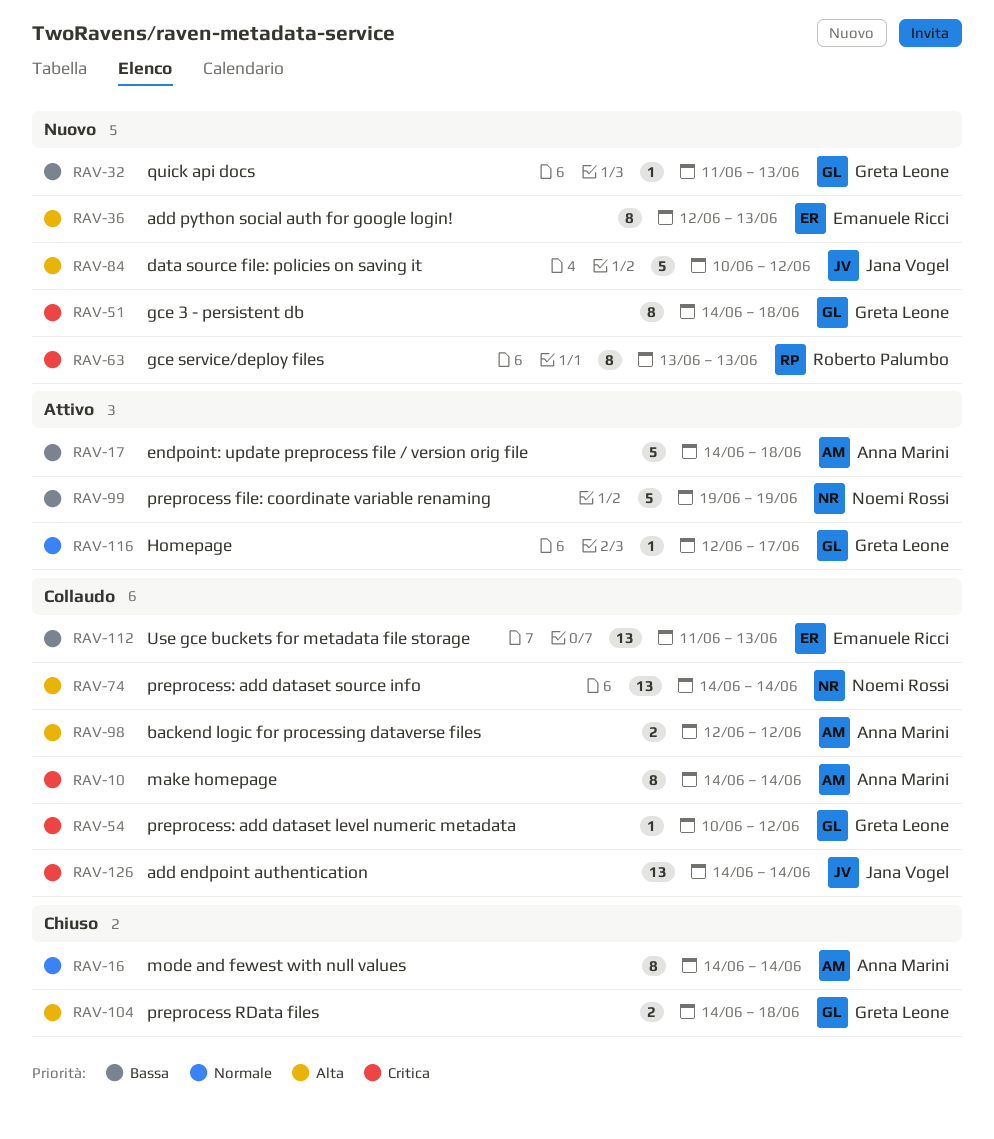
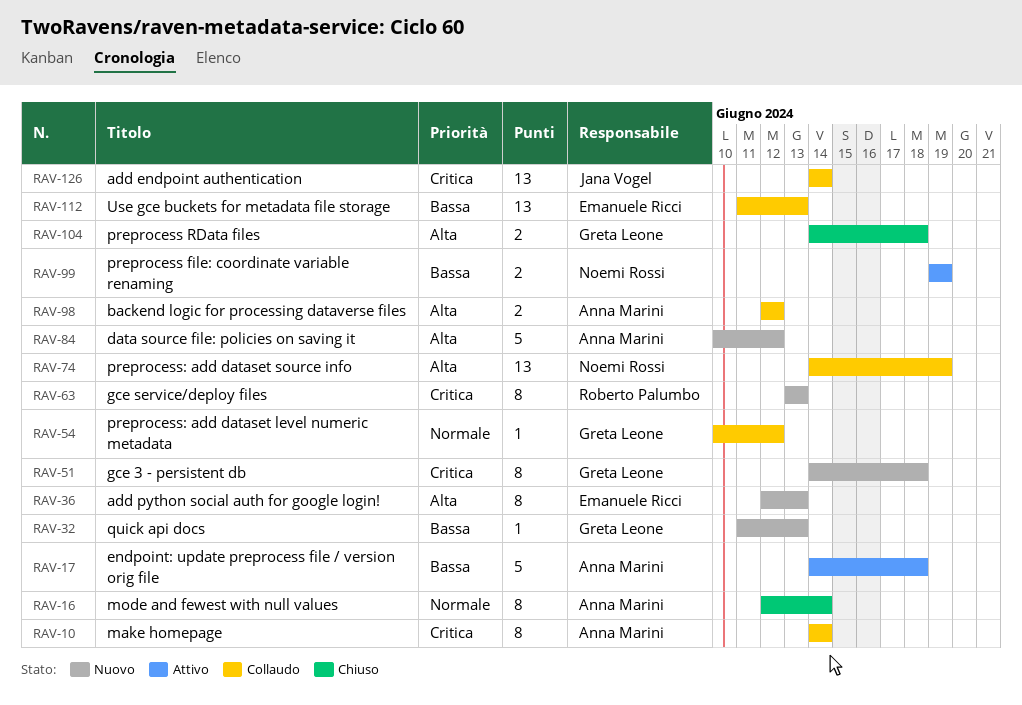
RAV-16, start: Jun 14 -> Jun 12
RAV-54, priority: Critica -> Normale
RAV-74, due: Jun 14 -> Jun 19
RAV-84, owner: Jana Vogel -> Anna Marini
RAV-99, estimate: 5 -> 2
RAV-116: present -> none

